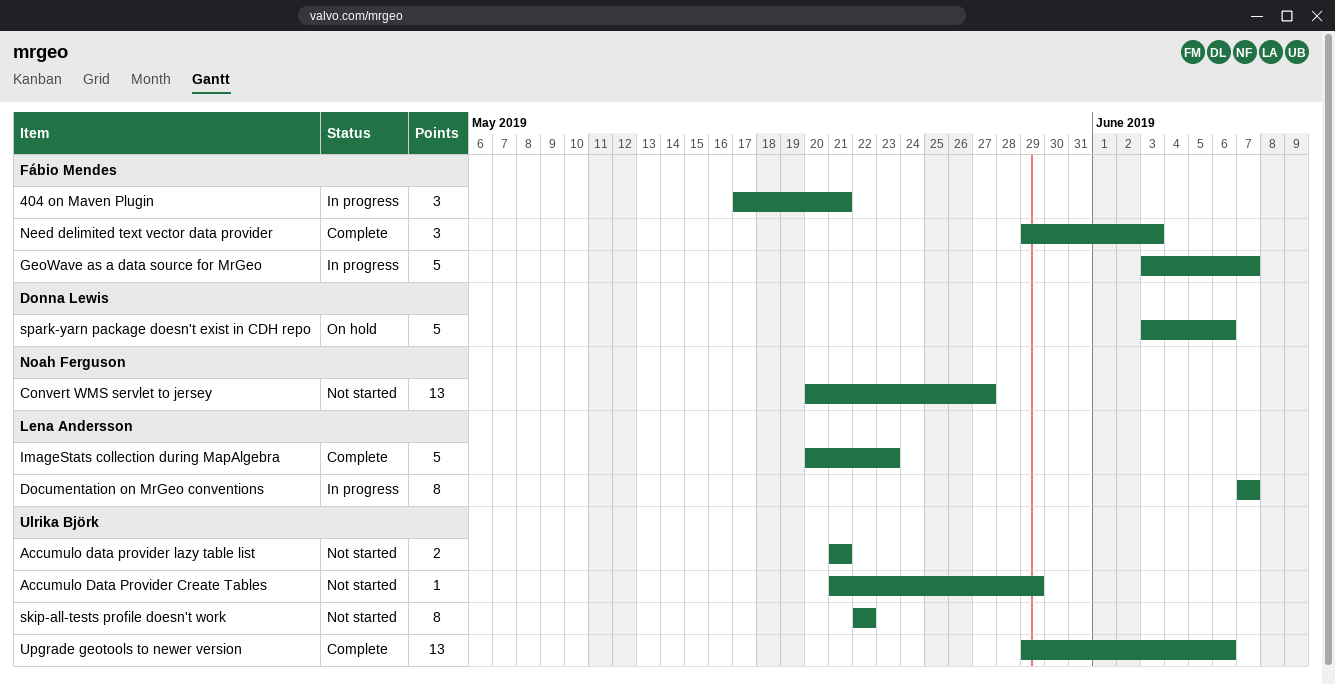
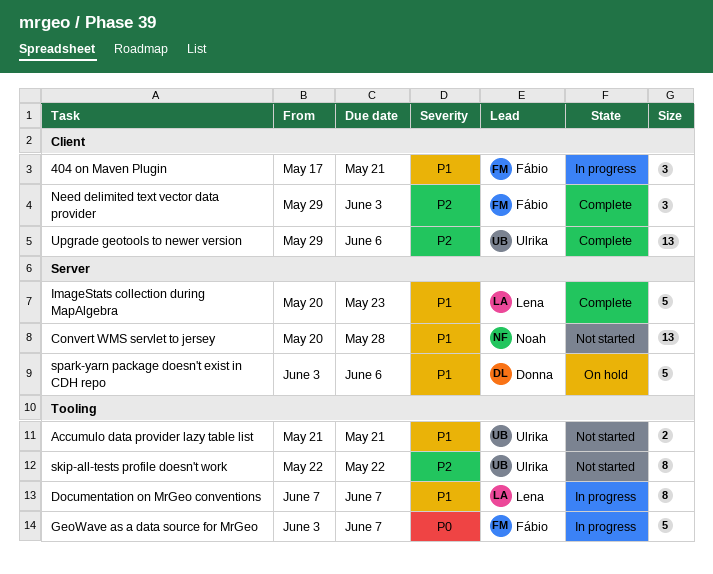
Accumulo Data Provider Create Tables: present -> none
Convert WMS servlet to jersey, due: May 27 -> May 28

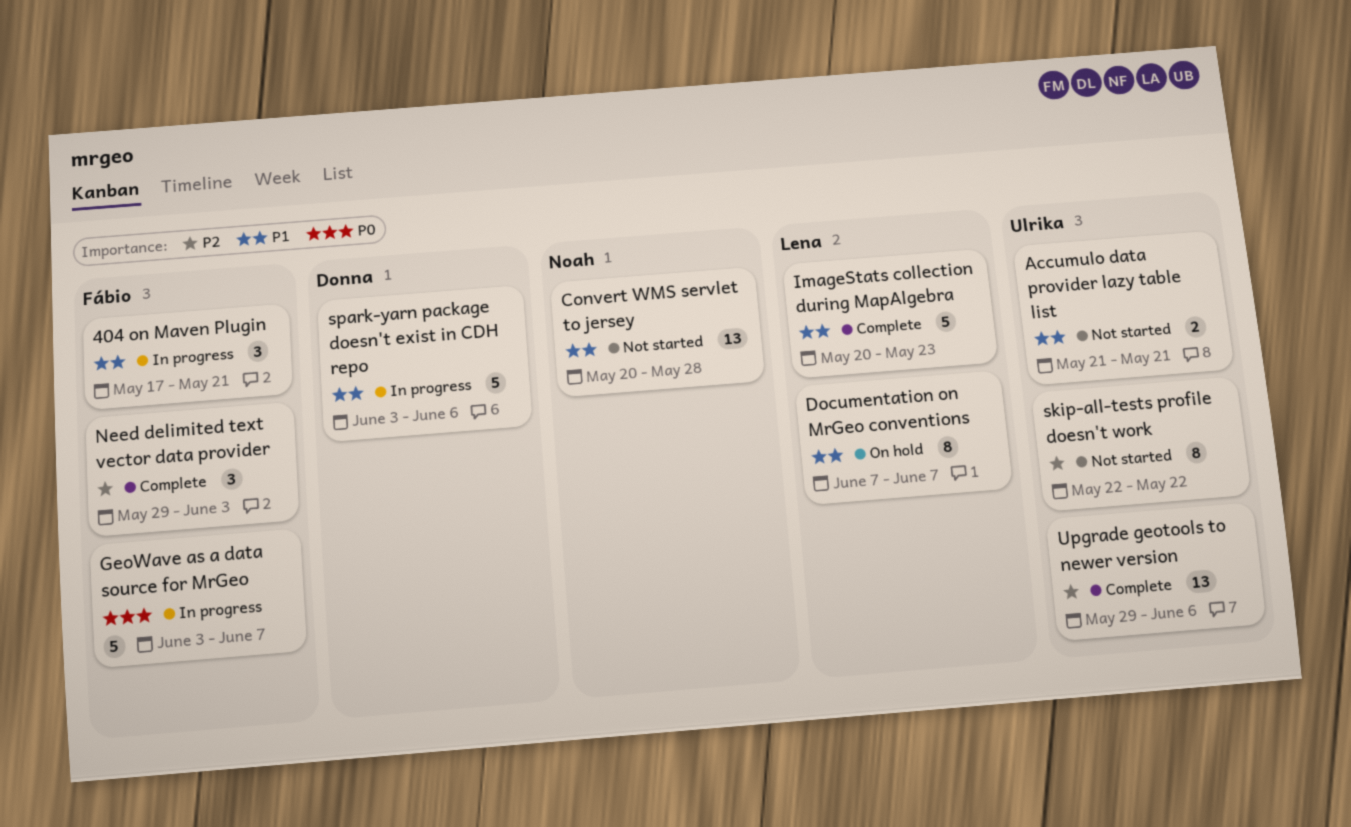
Documentation on MrGeo conventions, status: In progress -> On hold
spark-yarn package doesn't exist in CDH repo, status: On hold -> In progress

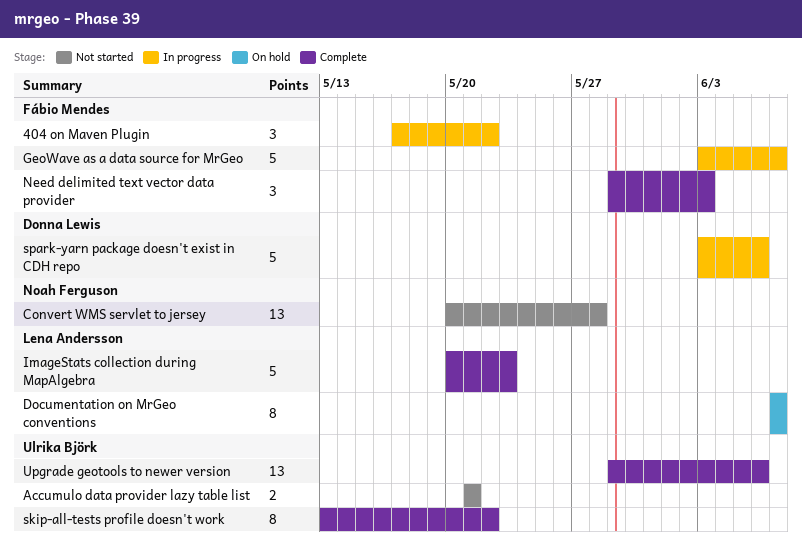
404 on Maven Plugin, due: May 21 -> May 22
skip-all-tests profile doesn't work, status: Not started -> Complete
skip-all-tests profile doesn't work, start: May 22 -> May 13

